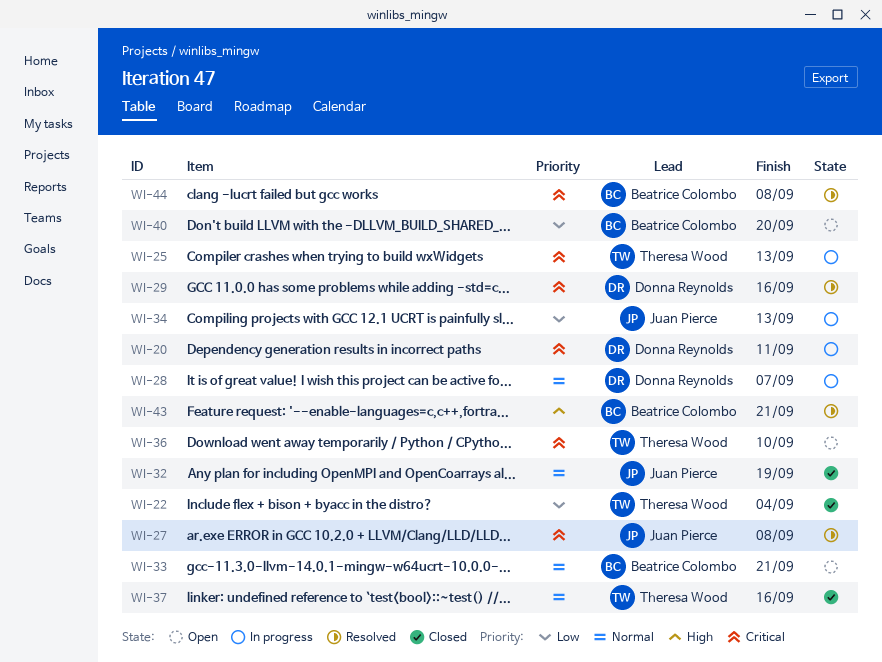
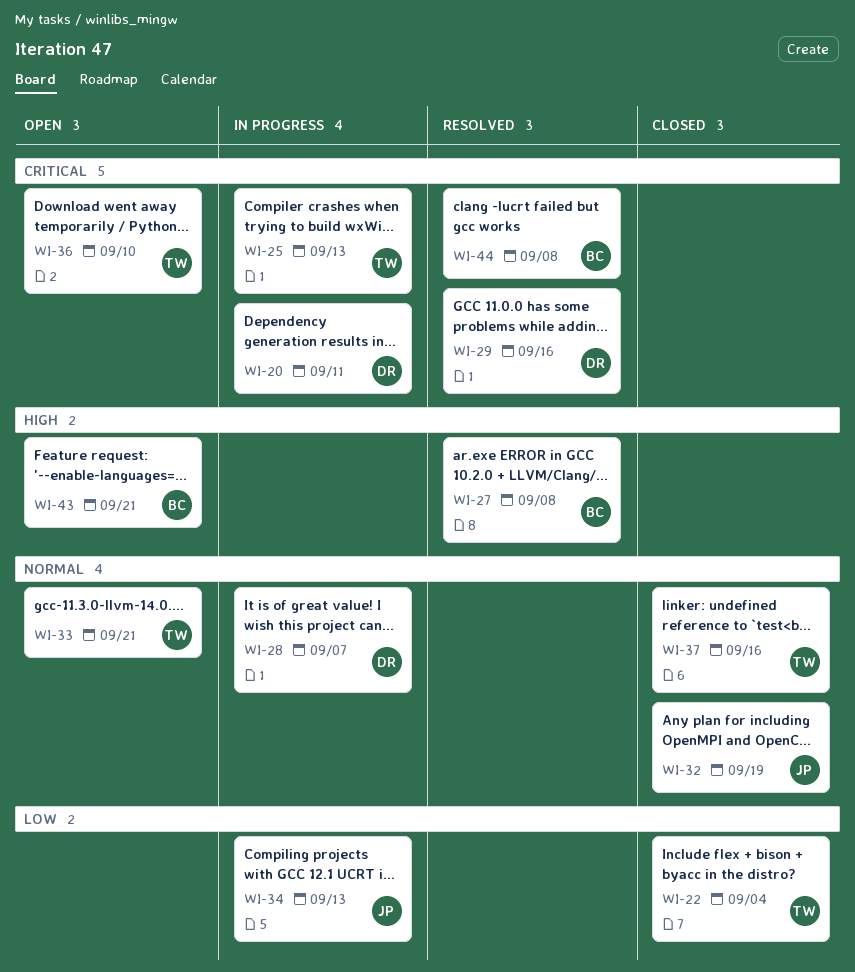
WI-27, owner: Juan Pierce -> Beatrice Colombo
WI-27, priority: Critical -> High
WI-33, owner: Beatrice Colombo -> Theresa Wood
WI-40: present -> none
WI-43, status: Resolved -> Open

